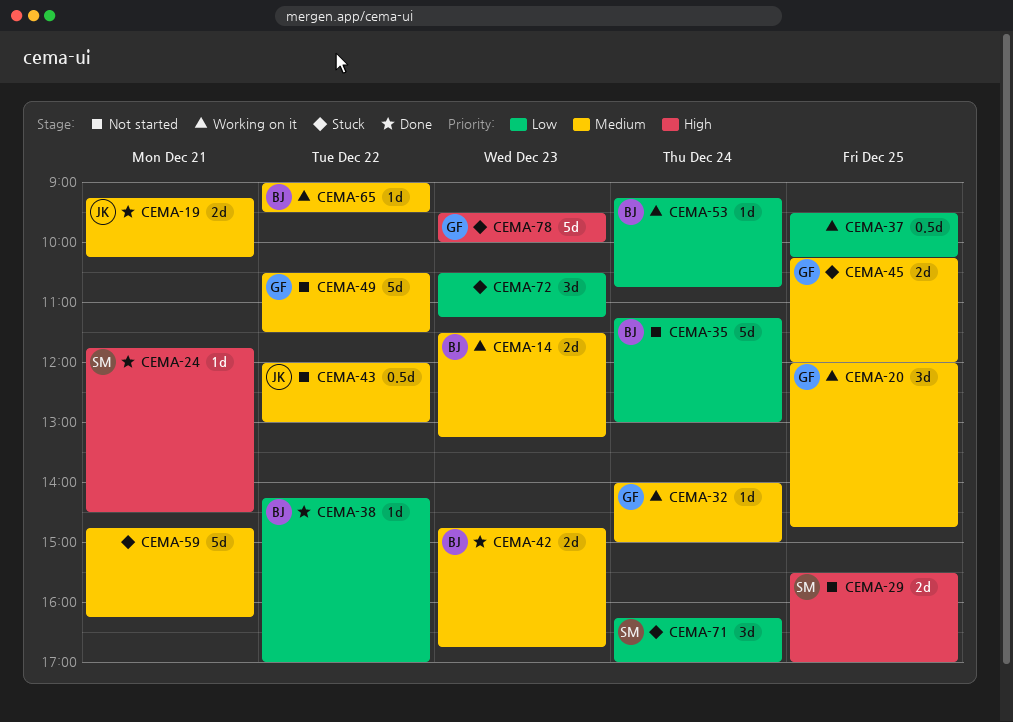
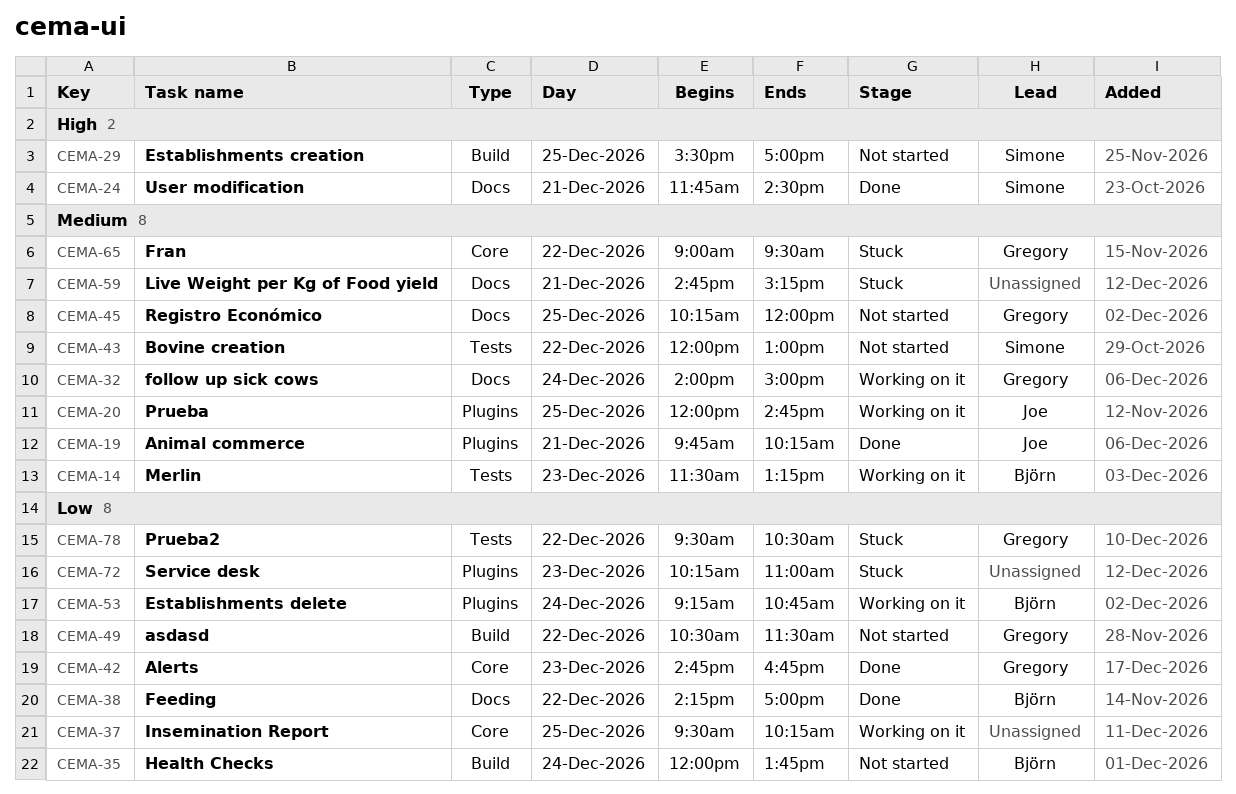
CEMA-19, begins: 09:15 -> 09:45
CEMA-20, owner: Gregory -> Joe
CEMA-35, begins: 11:15 -> 12:00
CEMA-35, ends: 13:00 -> 13:45
CEMA-42, owner: Björn -> Gregory
CEMA-42, priority: Medium -> Low
CEMA-43, owner: Joe -> Simone
CEMA-45, status: Stuck -> Not started
CEMA-49, priority: Medium -> Low
CEMA-59, ends: 16:15 -> 15:15
CEMA-65, status: Working on it -> Stuck
CEMA-65, owner: Björn -> Gregory
CEMA-71: present -> none
CEMA-72, begins: 10:30 -> 10:15
CEMA-72, ends: 11:15 -> 11:00
CEMA-78, priority: High -> Low
CEMA-78, day: Dec 23 -> Dec 22
CEMA-78, ends: 10:00 -> 10:30

